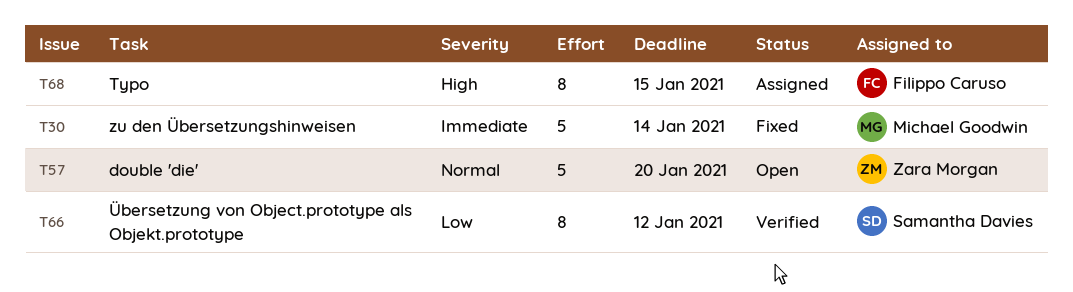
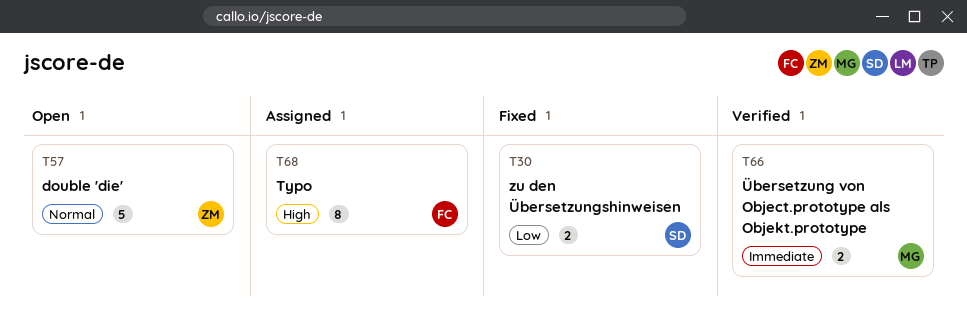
T30, owner: Michael Goodwin -> Samantha Davies
T30, priority: Immediate -> Low
T30, estimate: 5 -> 2
T66, owner: Samantha Davies -> Michael Goodwin
T66, priority: Low -> Immediate
T66, estimate: 8 -> 2

